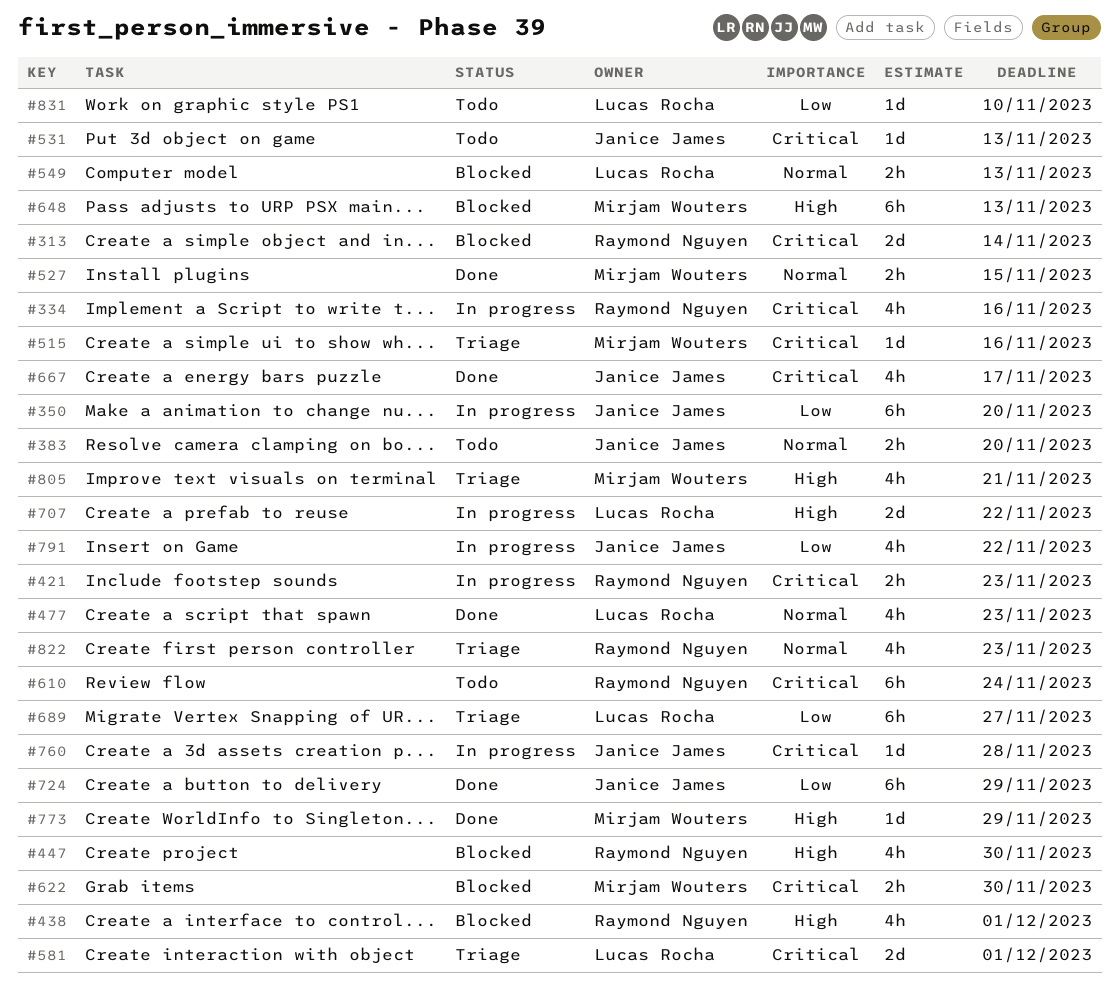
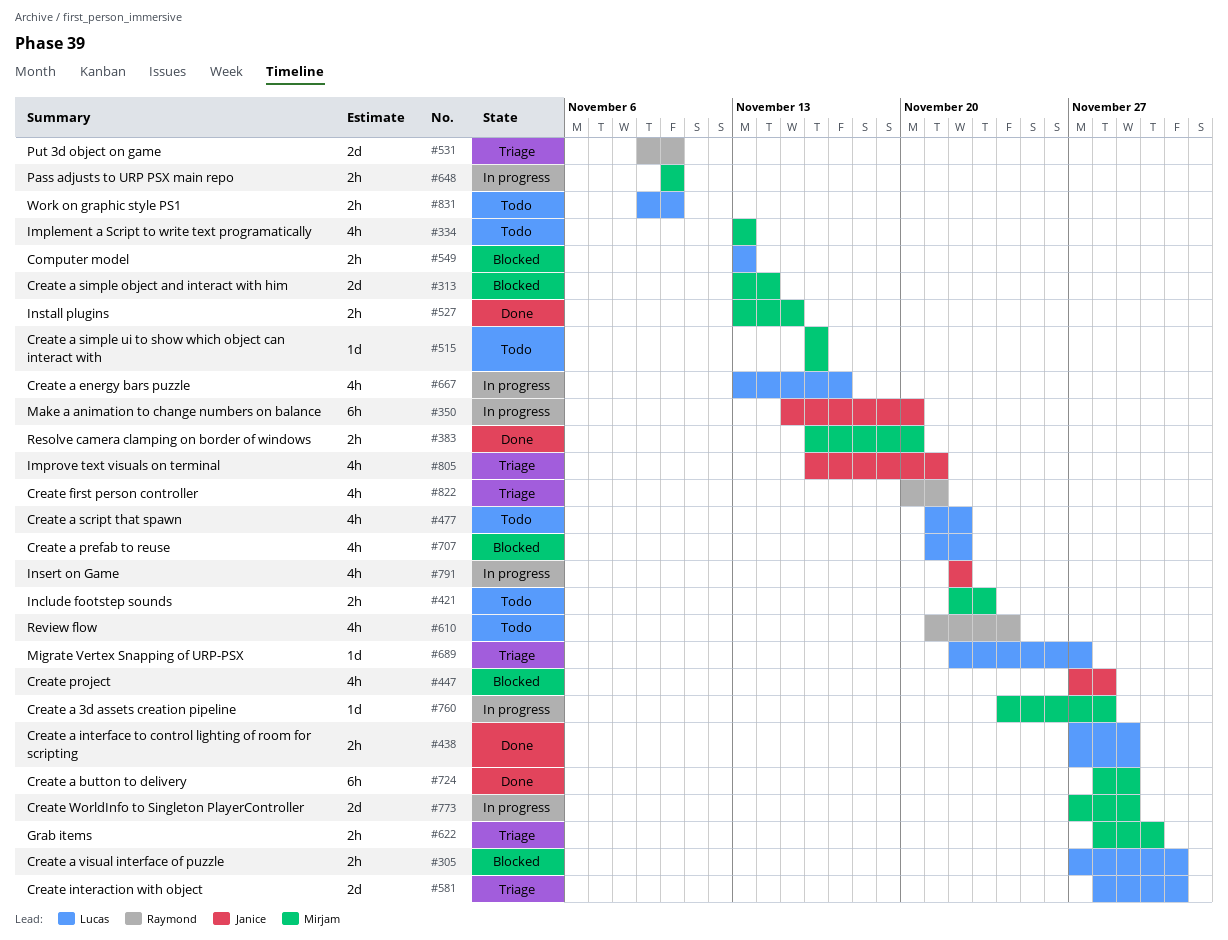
#305: none -> present
#313, owner: Raymond Nguyen -> Mirjam Wouters
#334, status: In progress -> Todo
#334, owner: Raymond Nguyen -> Mirjam Wouters
#334, due: Nov 16 -> Nov 13
#383, status: Todo -> Done
#383, owner: Janice James -> Mirjam Wouters
#421, status: In progress -> Todo
#421, owner: Raymond Nguyen -> Mirjam Wouters
#438, status: Blocked -> Done
#438, owner: Raymond Nguyen -> Lucas Rocha
#438, estimate: 4h -> 2h
#438, due: Dec 1 -> Nov 29
#447, owner: Raymond Nguyen -> Janice James
#447, due: Nov 30 -> Nov 28
#477, status: Done -> Todo
#477, due: Nov 23 -> Nov 22
#515, status: Triage -> Todo
#531, status: Todo -> Triage
#531, owner: Janice James -> Raymond Nguyen
#531, estimate: 1d -> 2d
#531, due: Nov 13 -> Nov 10
#610, estimate: 6h -> 4h
#622, status: Blocked -> Triage
#648, status: Blocked -> In progress
#648, estimate: 6h -> 2h
#648, due: Nov 13 -> Nov 10
#667, status: Done -> In progress
#667, owner: Janice James -> Lucas Rocha
#689, estimate: 6h -> 1d
#707, status: In progress -> Blocked
#707, estimate: 2d -> 4h
#724, owner: Janice James -> Mirjam Wouters
#760, owner: Janice James -> Mirjam Wouters
#773, status: Done -> In progress
#773, estimate: 1d -> 2d
#805, owner: Mirjam Wouters -> Janice James
#822, due: Nov 23 -> Nov 21
#831, estimate: 1d -> 2h

